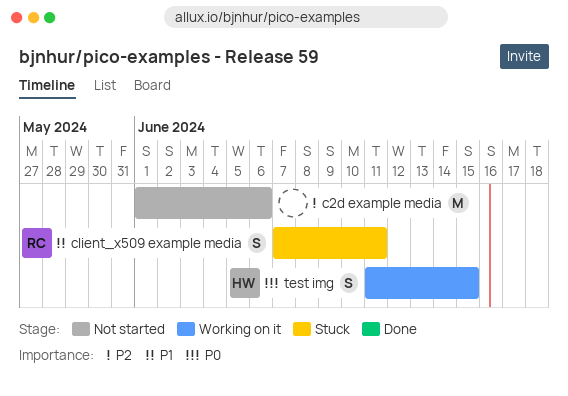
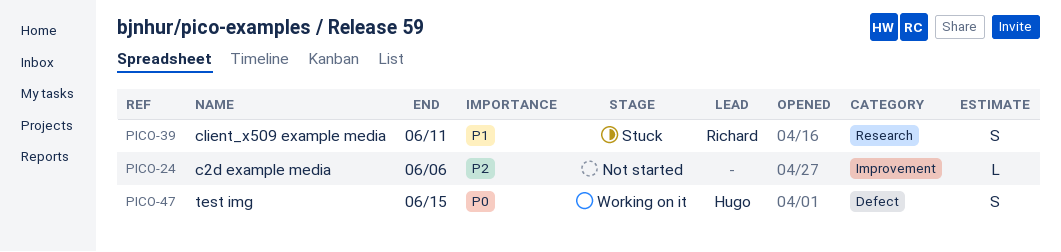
c2d example media, estimate: M -> L

